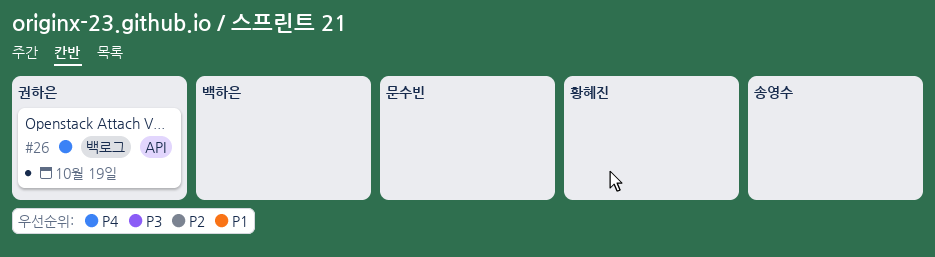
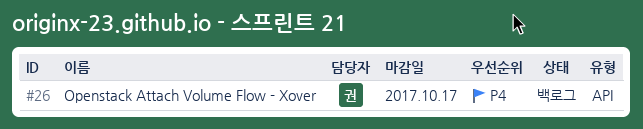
#26, due: Oct 19 -> Oct 17

